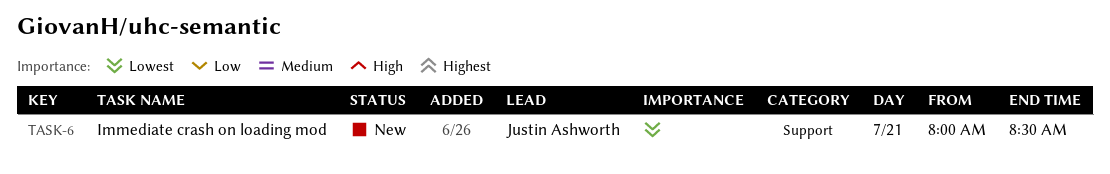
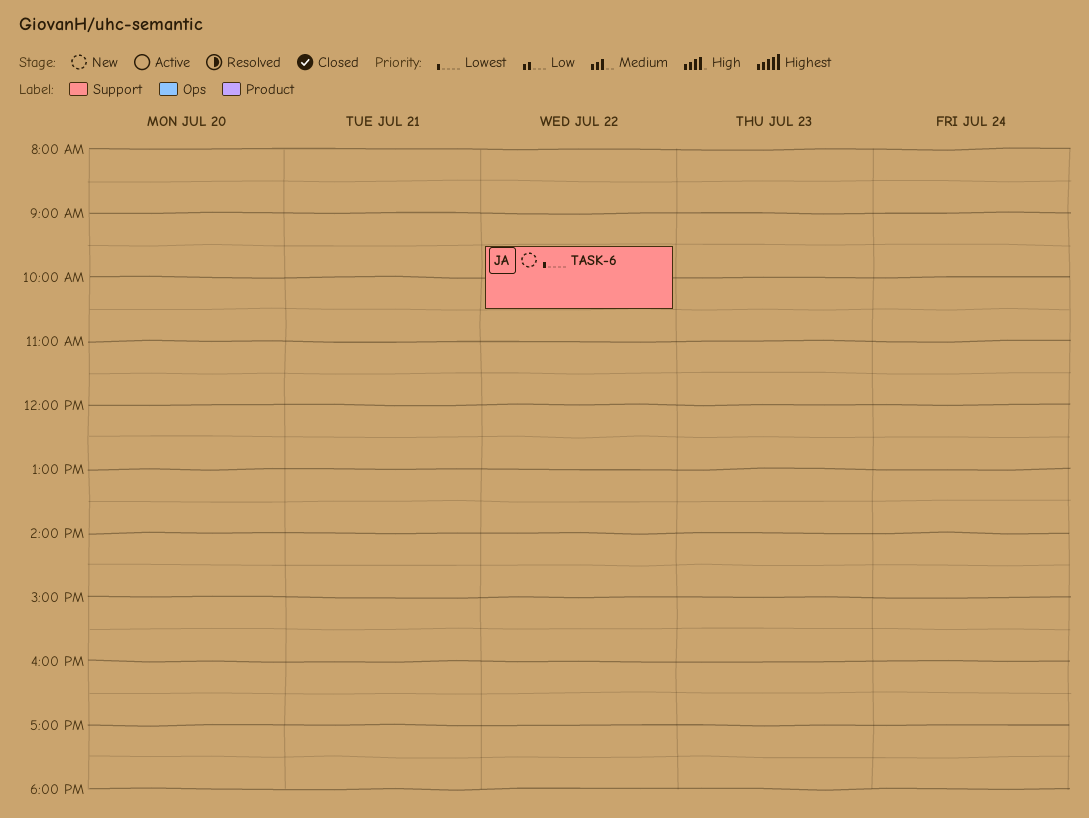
TASK-6, day: Jul 21 -> Jul 22
TASK-6, begins: 08:00 -> 09:30
TASK-6, ends: 08:30 -> 10:30

